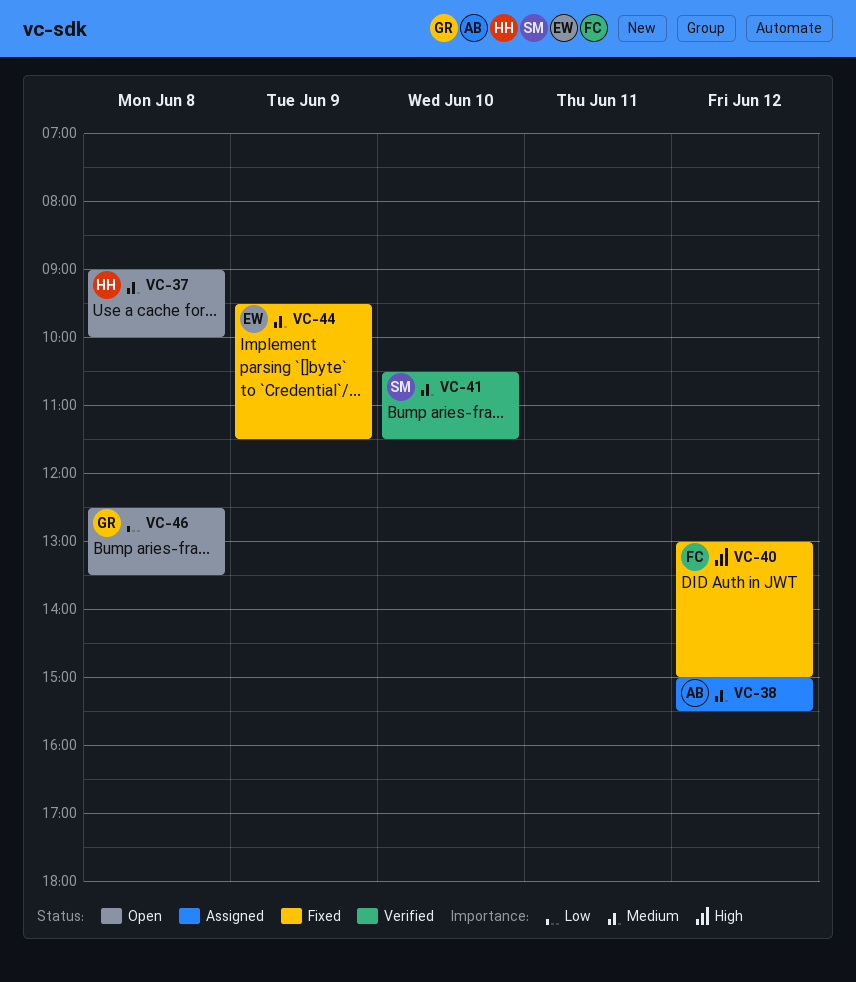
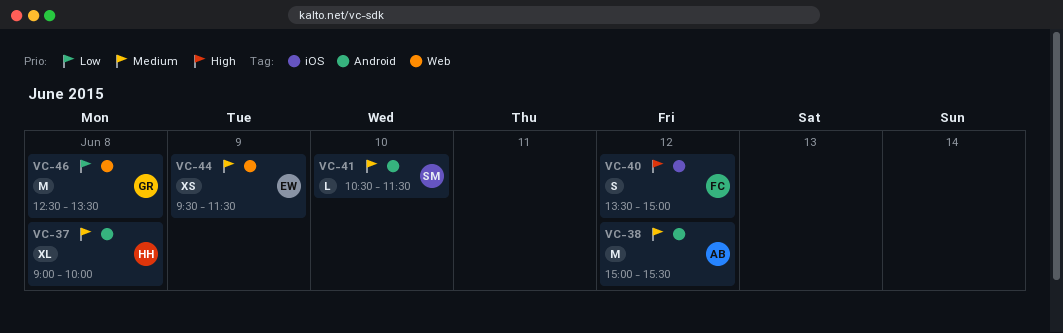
VC-40, begins: 13:00 -> 13:30

